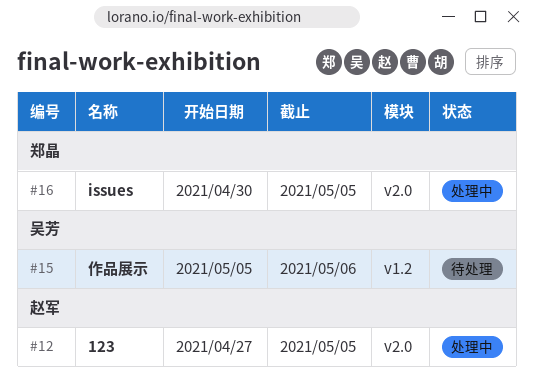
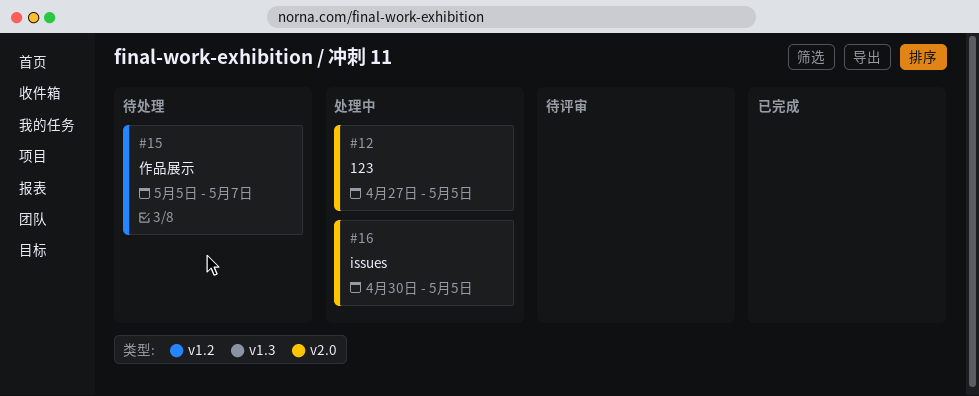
#15, due: May 6 -> May 7

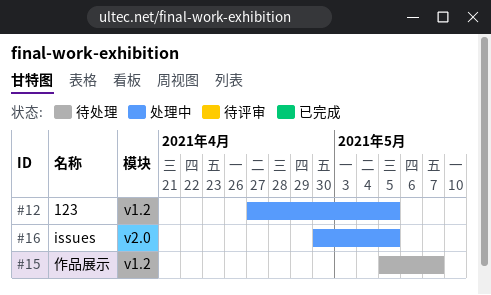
#12, label: v2.0 -> v1.2

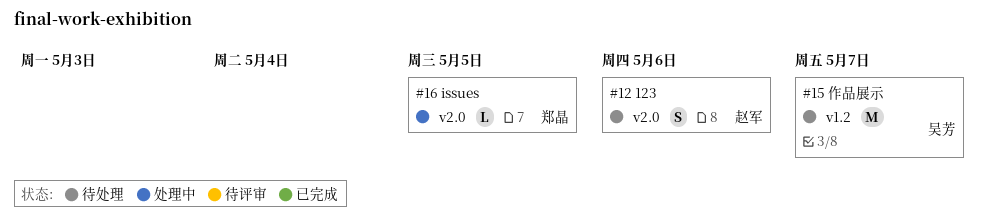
#12, status: 处理中 -> 待处理
#12, label: v1.2 -> v2.0
#12, due: May 5 -> May 6

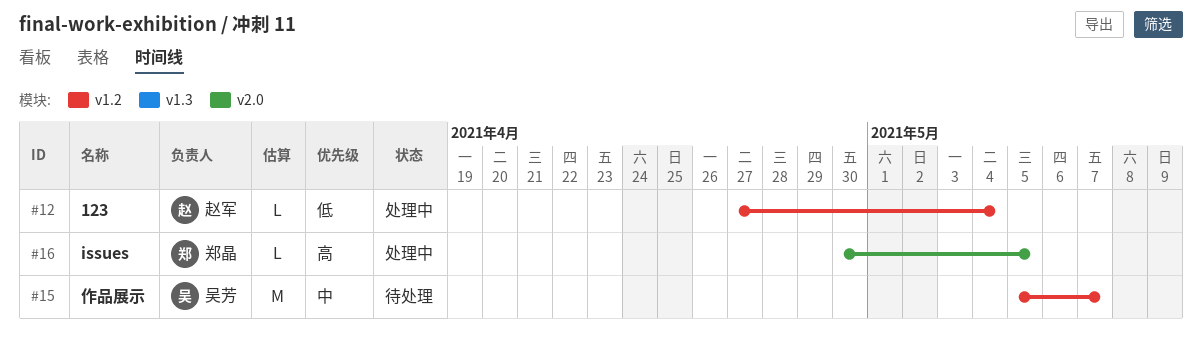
#12, status: 待处理 -> 处理中
#12, label: v2.0 -> v1.2
#12, estimate: S -> L
#12, due: May 6 -> May 4

